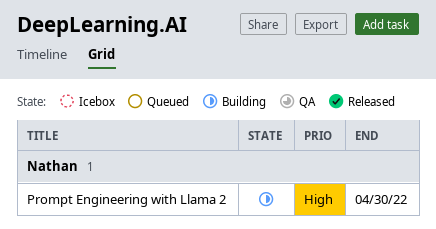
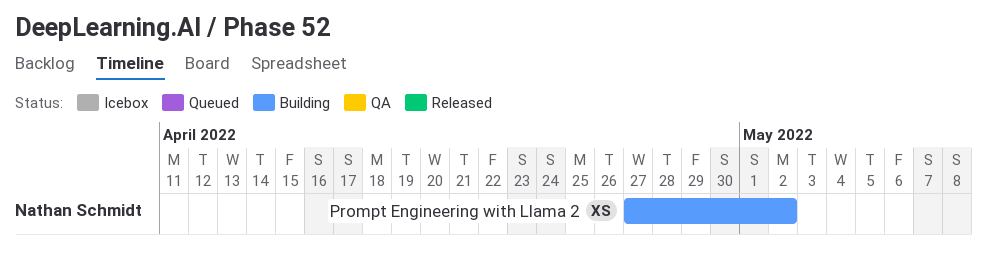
Prompt Engineering with Llama 2, due: Apr 30 -> May 2

